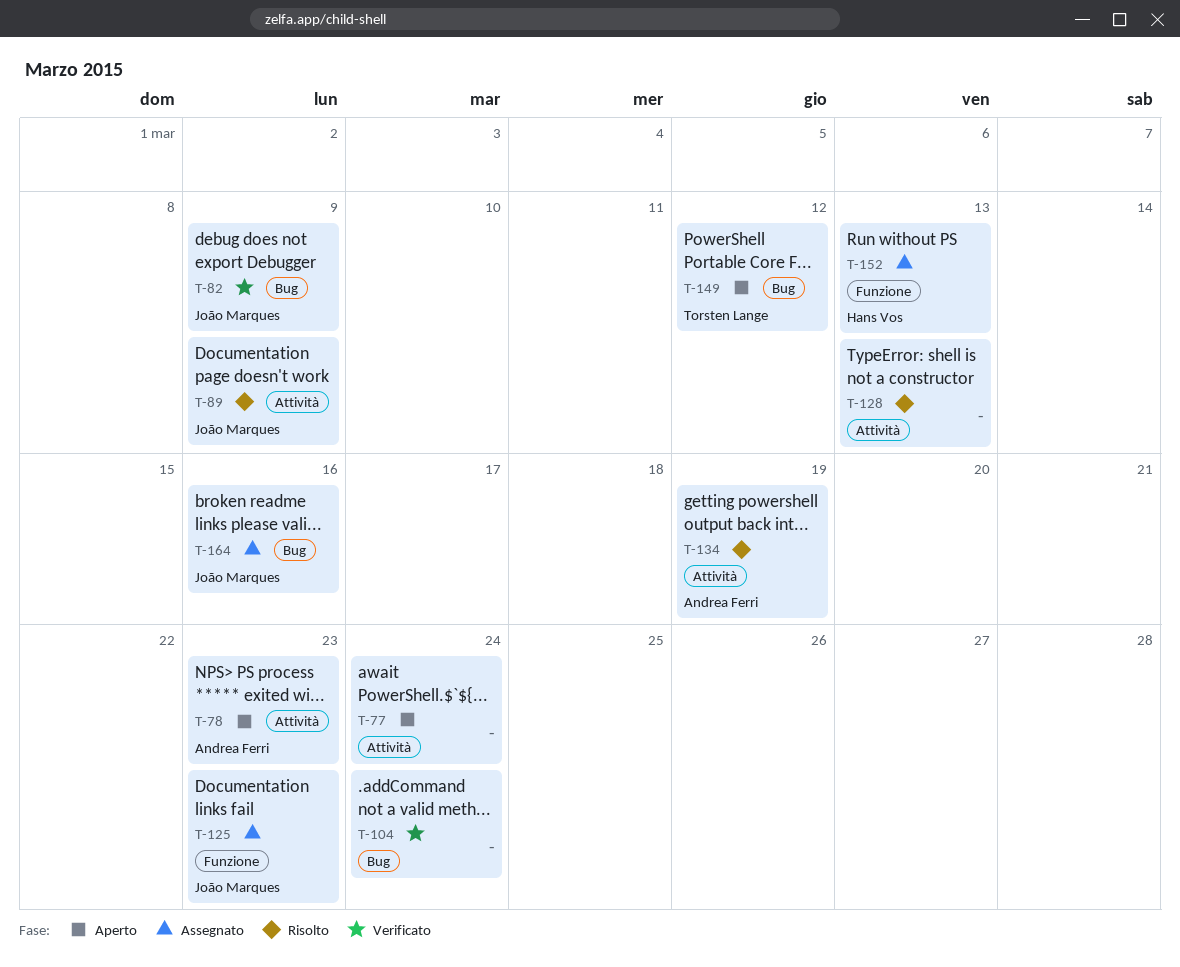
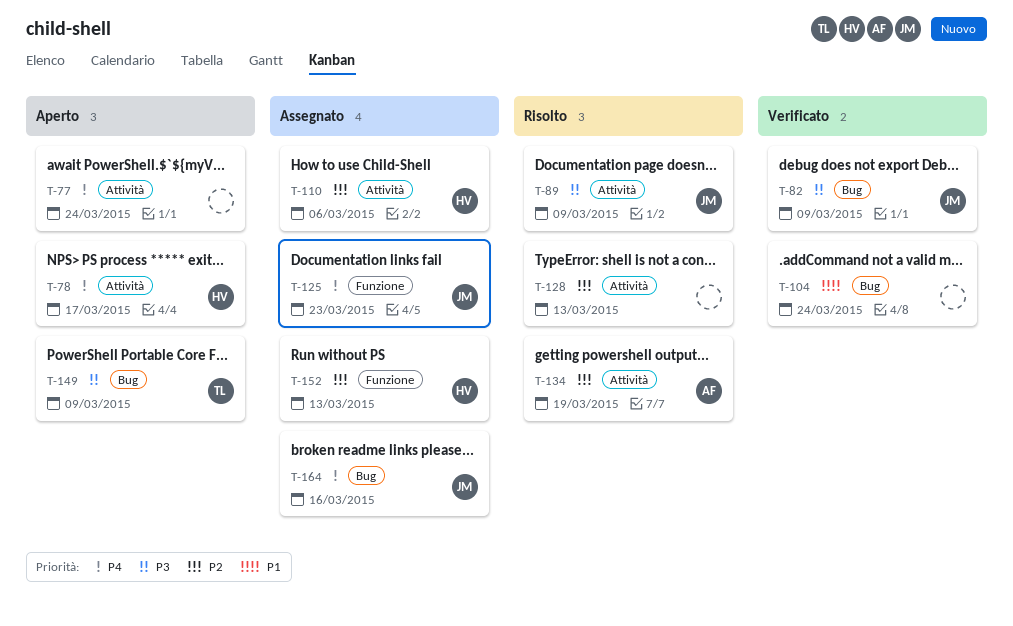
T-78, owner: Andrea Ferri -> Hans Vos
T-78, due: Mar 23 -> Mar 17
T-110: none -> present
T-149, due: Mar 12 -> Mar 9

